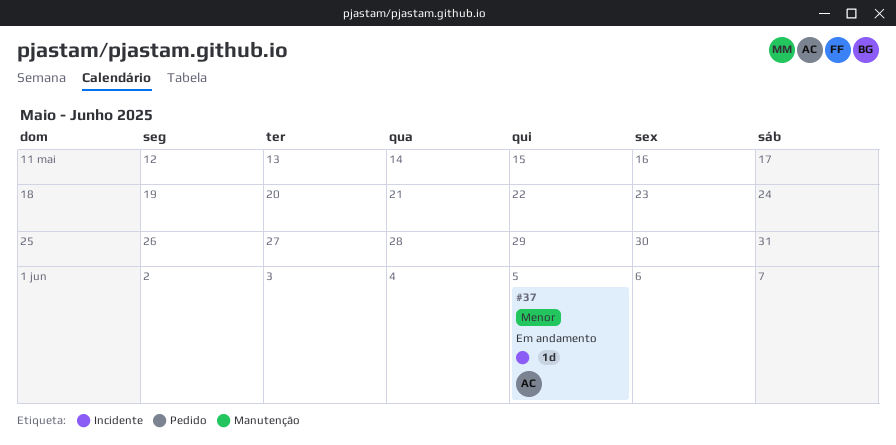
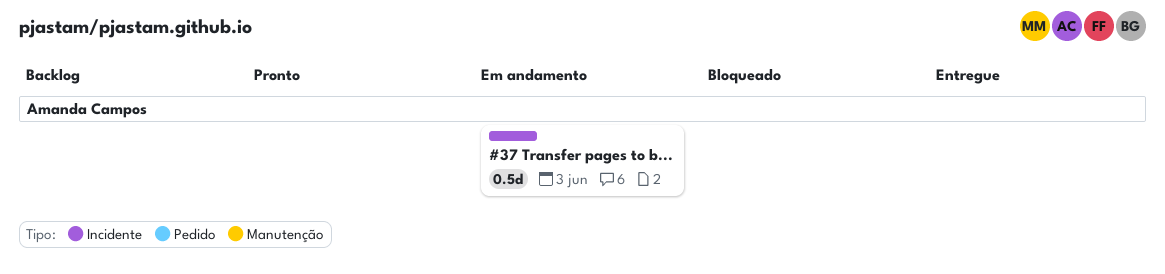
#37, estimate: 1d -> 0.5d
#37, due: Jun 5 -> Jun 3

